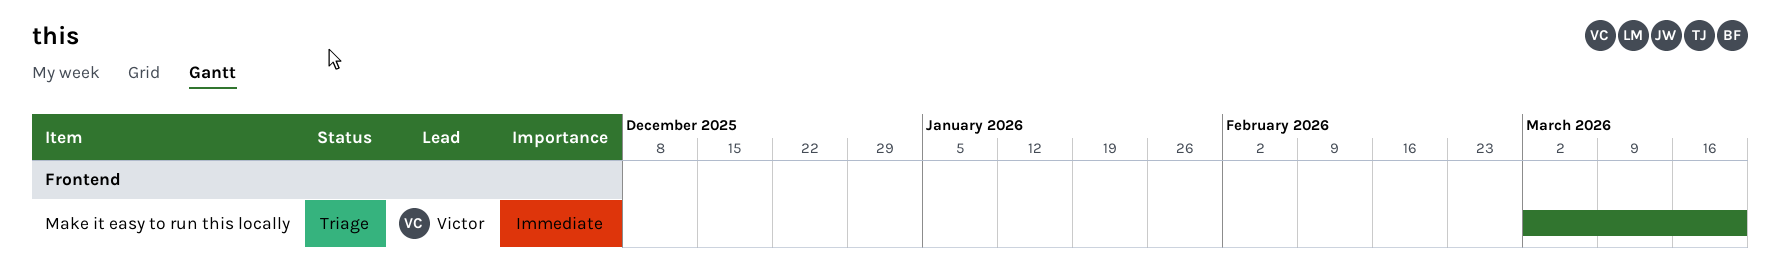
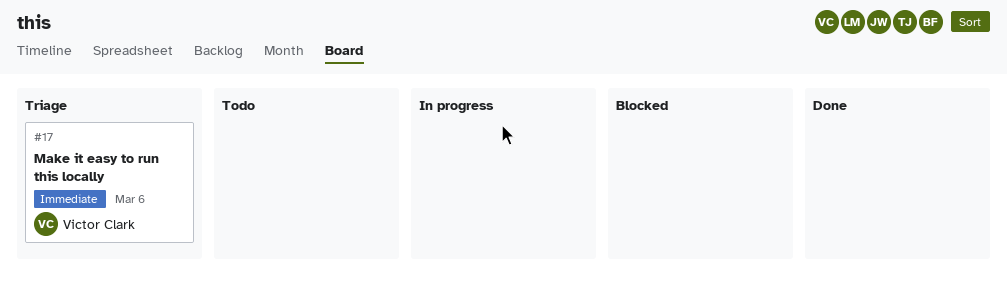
Make it easy to run this locally, due: Mar 20 -> Mar 6

